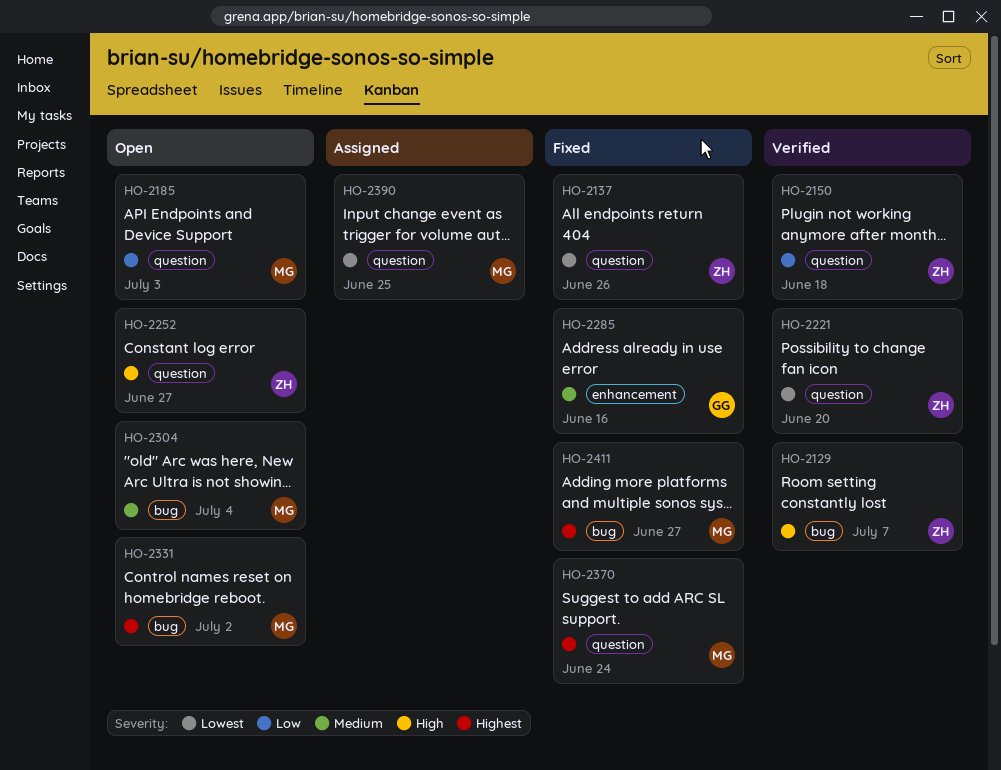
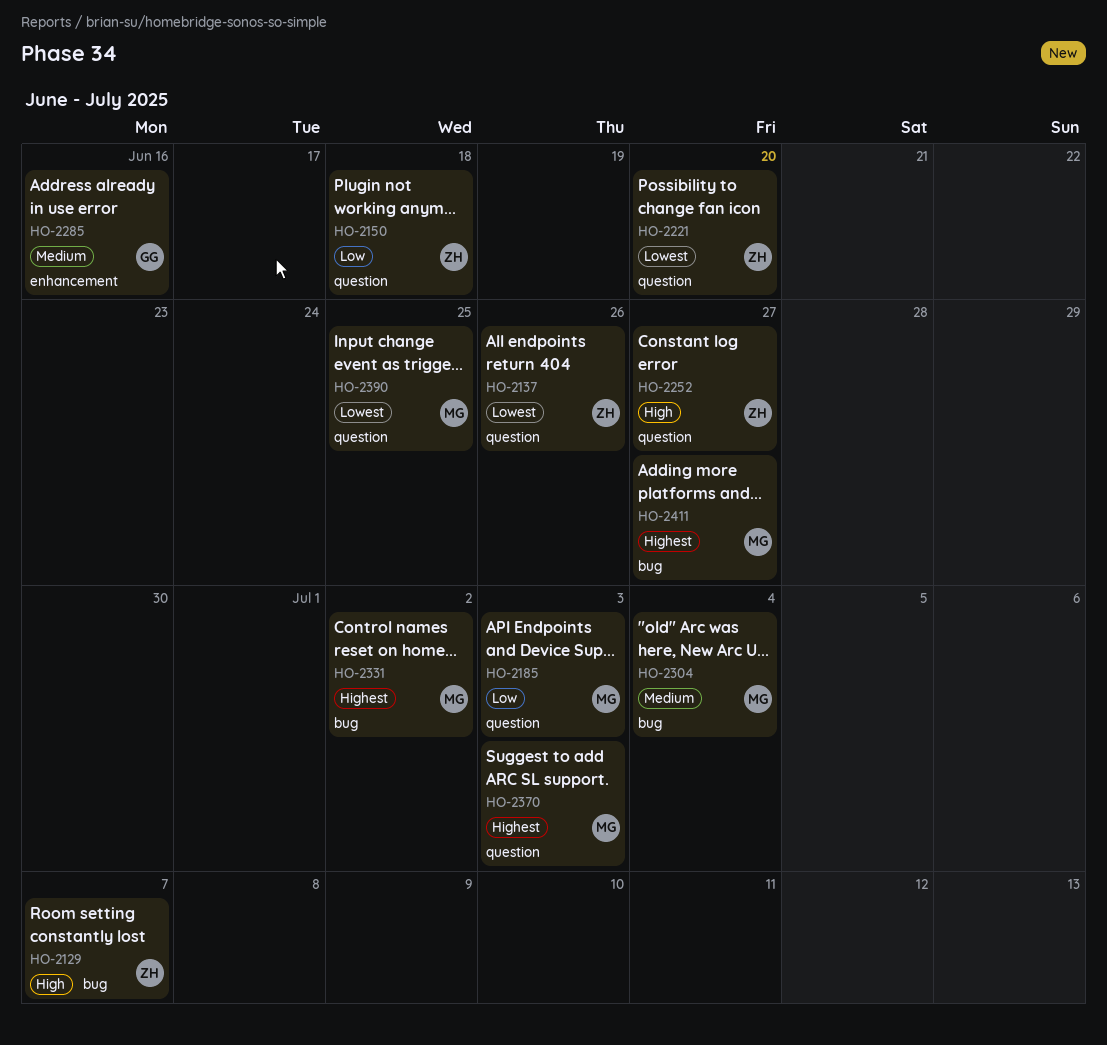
HO-2370, due: Jun 24 -> Jul 3

